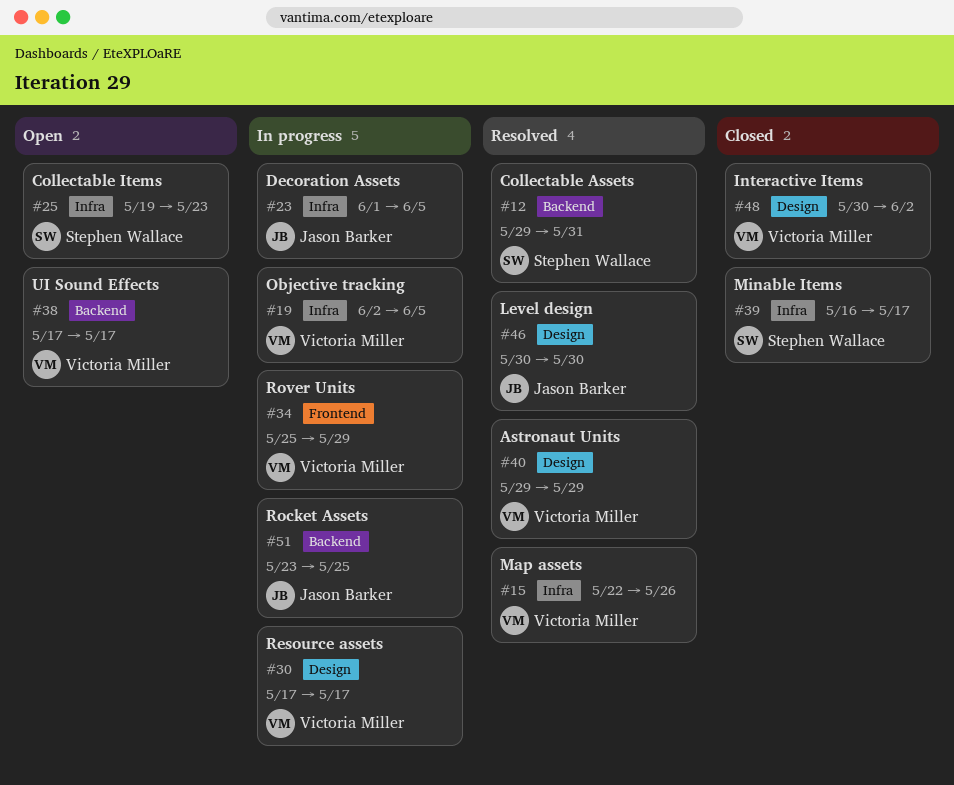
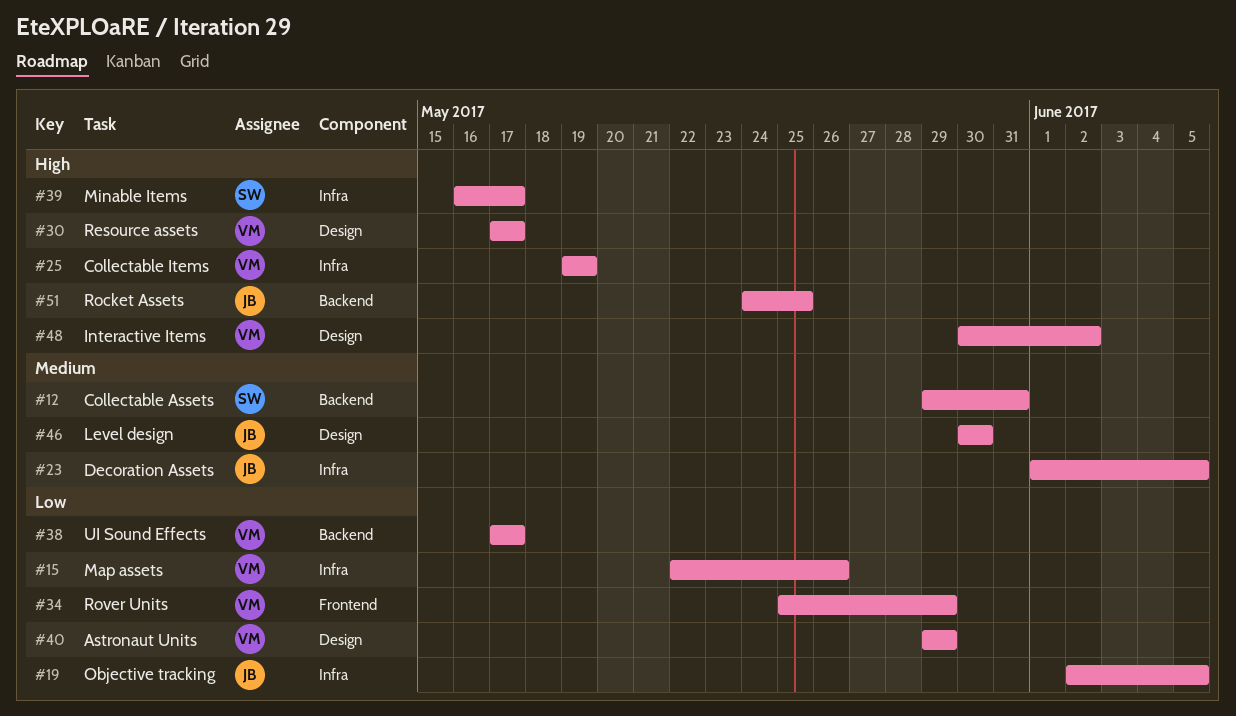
#19, owner: Victoria Miller -> Jason Barker
#25, owner: Stephen Wallace -> Victoria Miller
#25, due: May 23 -> May 19
#51, start: May 23 -> May 24

